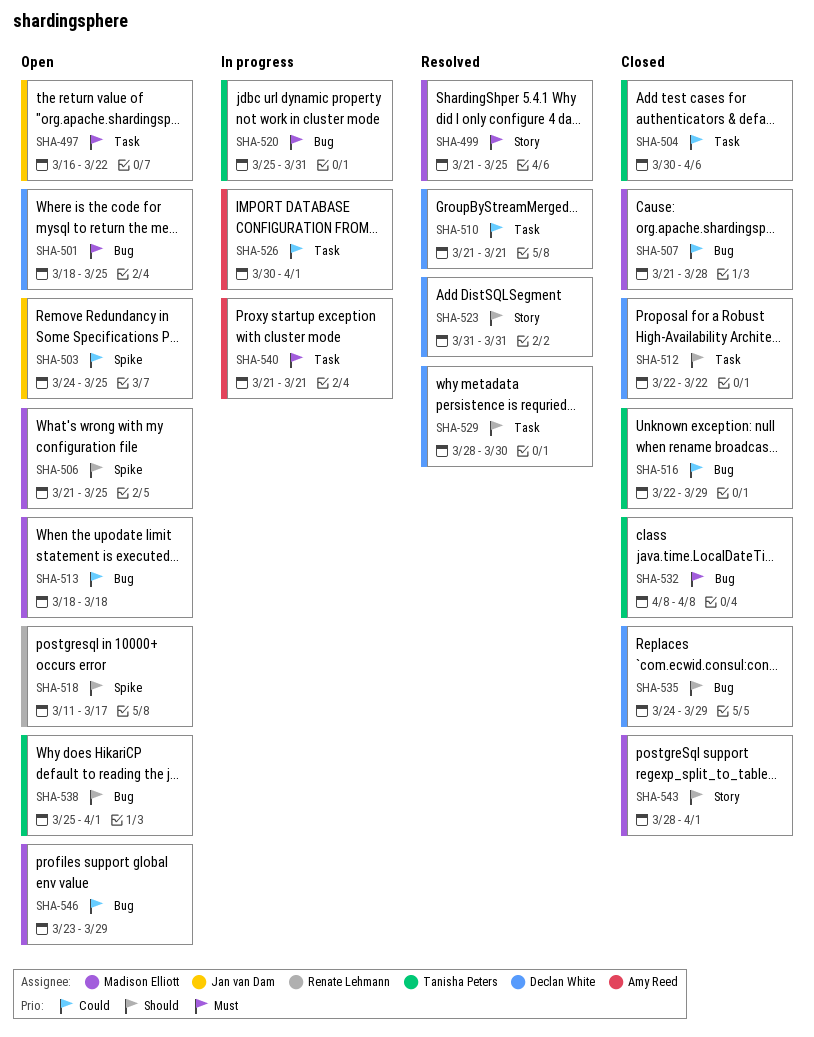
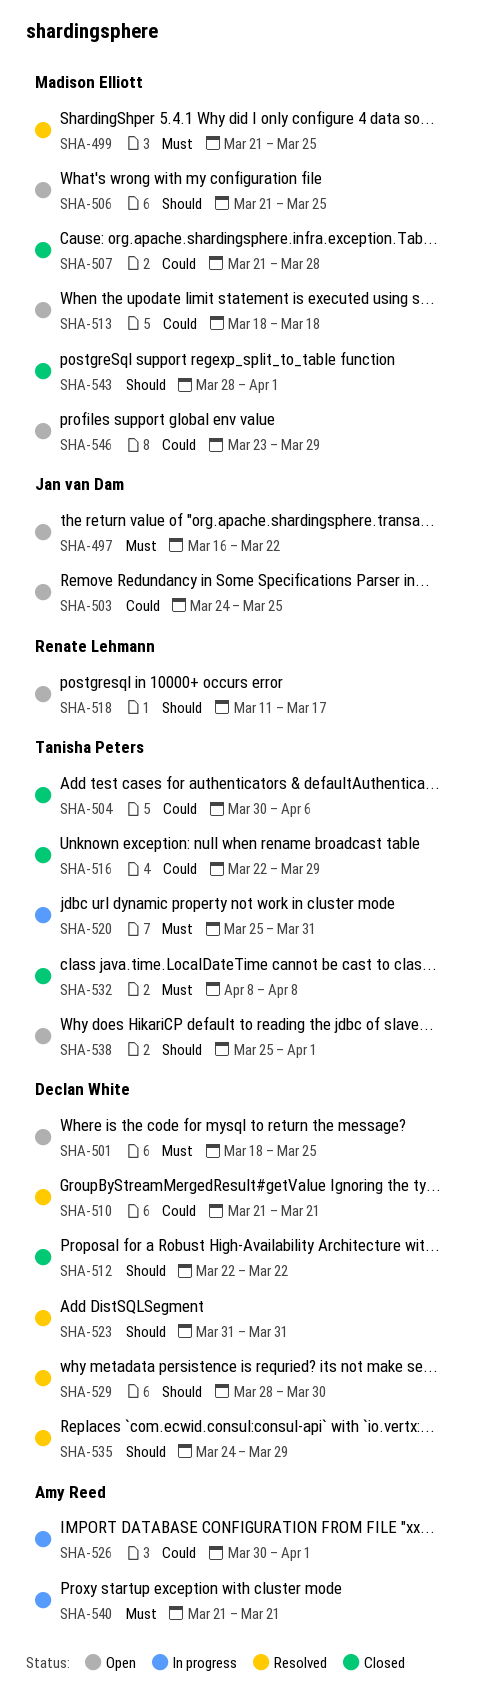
SHA-535, status: Closed -> Resolved

